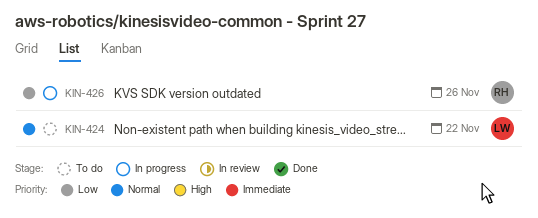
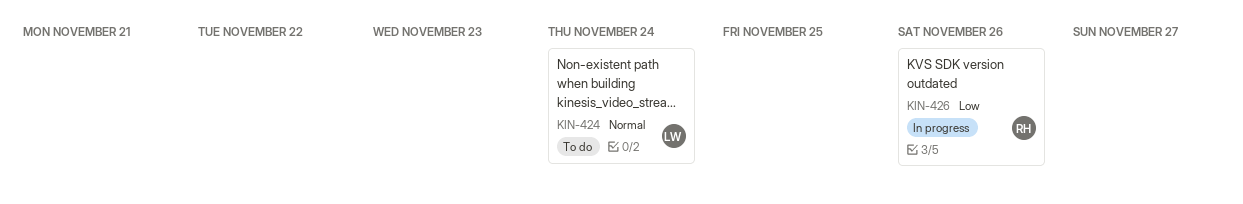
KIN-424, due: Nov 22 -> Nov 24

